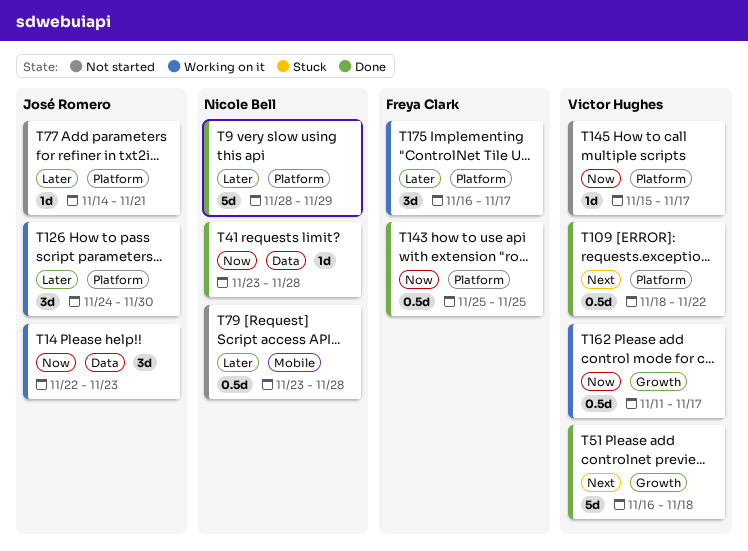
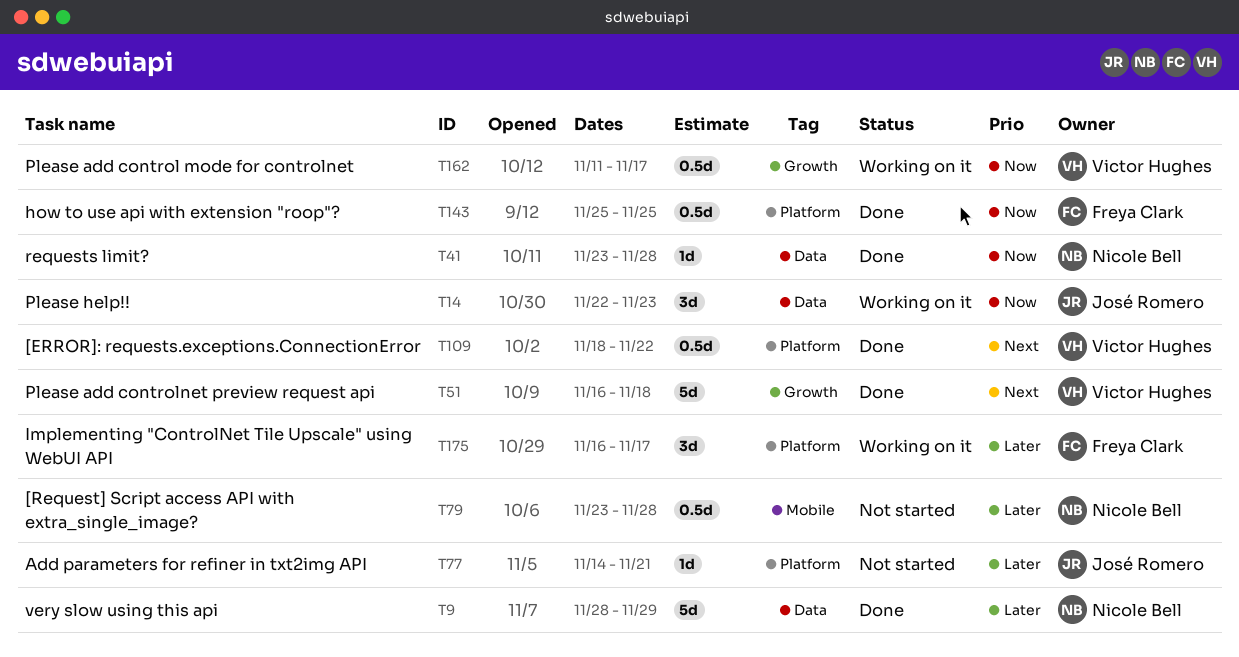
T9, label: Platform -> Data
T126: present -> none
T145: present -> none

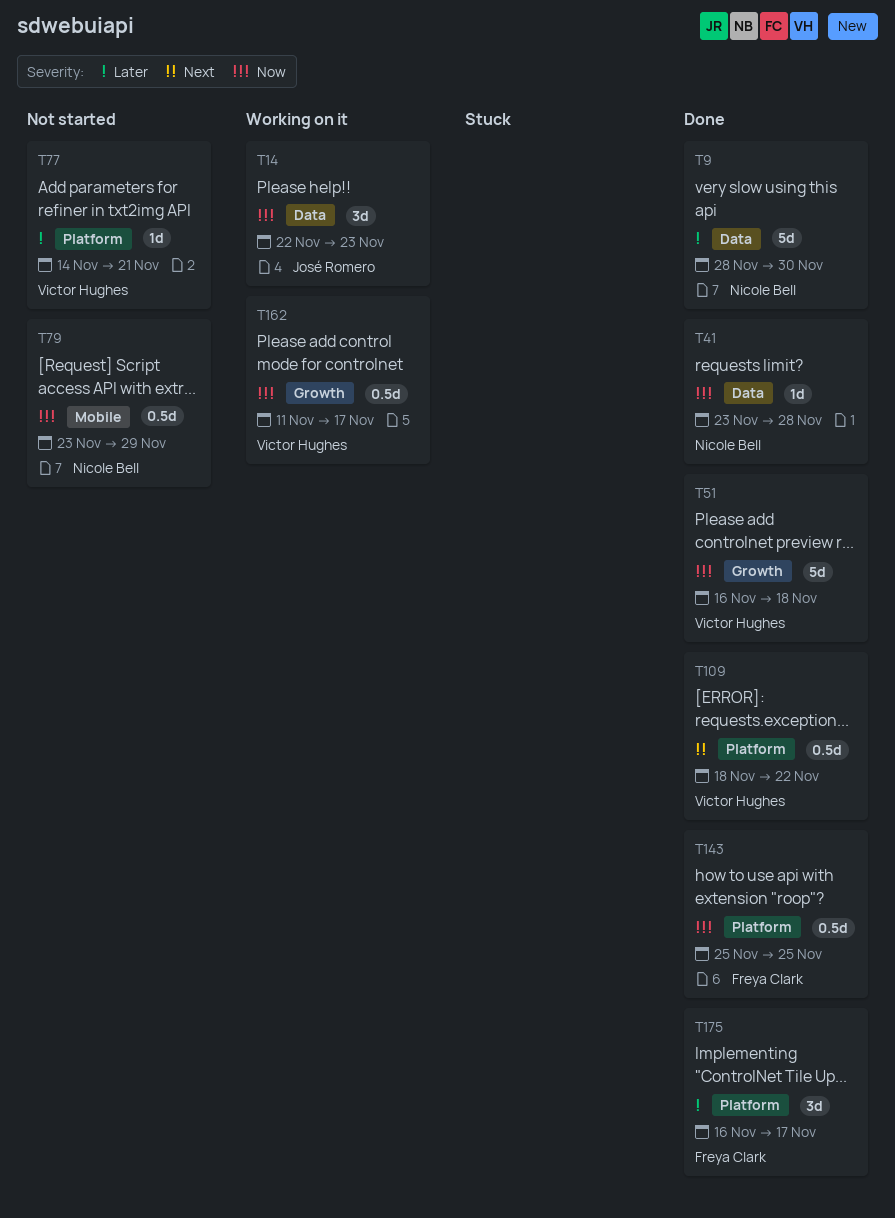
T9, due: Nov 29 -> Nov 30
T51, priority: Next -> Now
T77, owner: José Romero -> Victor Hughes
T79, priority: Later -> Now
T79, due: Nov 28 -> Nov 29
T175, status: Working on it -> Done

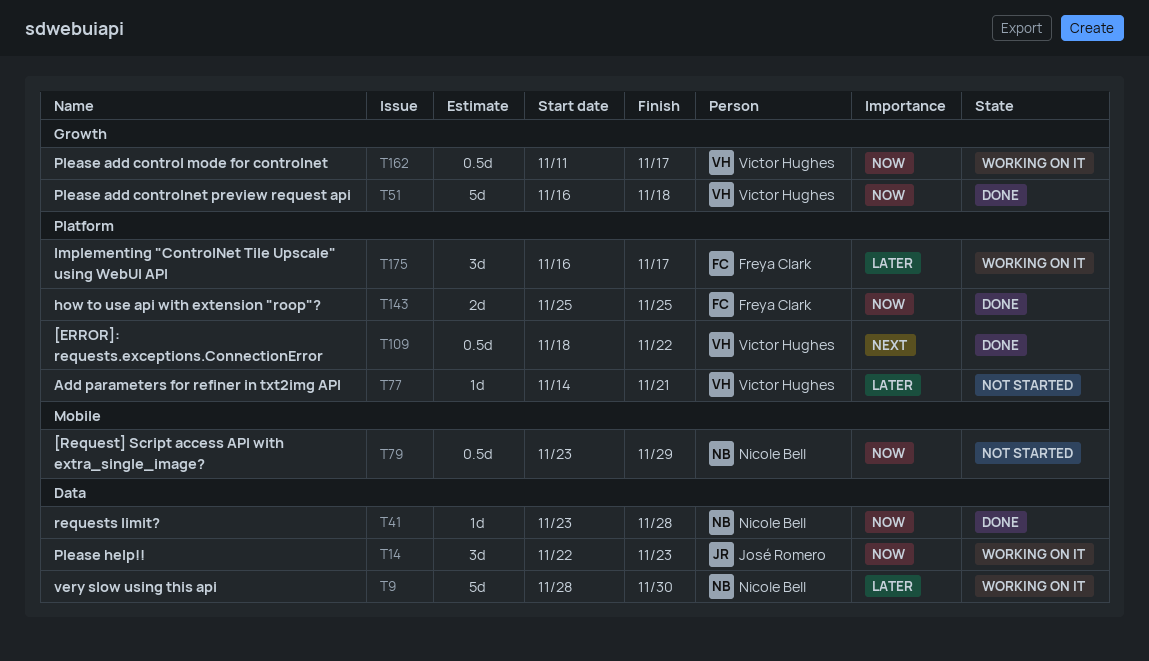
T9, status: Done -> Working on it
T143, estimate: 0.5d -> 2d
T175, status: Done -> Working on it

